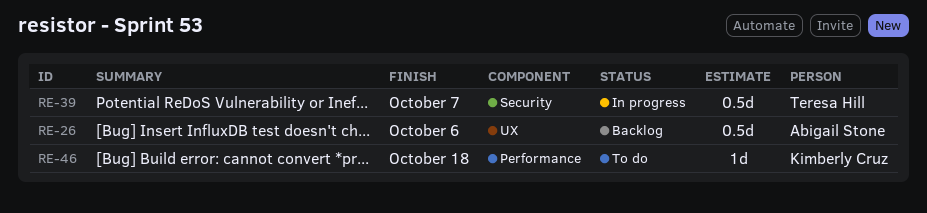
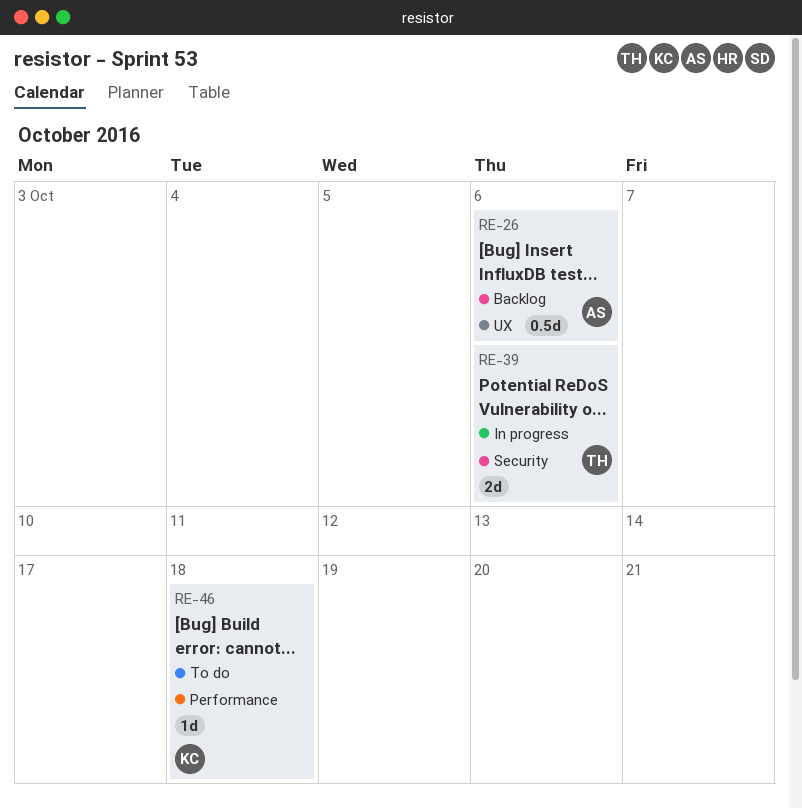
RE-39, estimate: 0.5d -> 2d
RE-39, due: Oct 7 -> Oct 6

